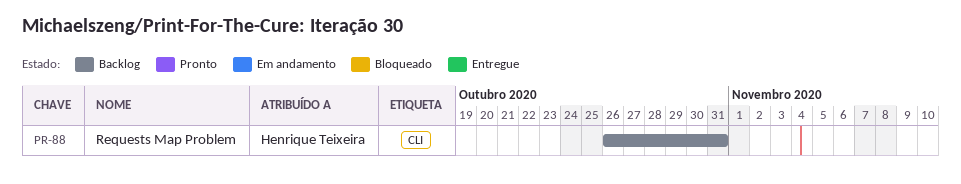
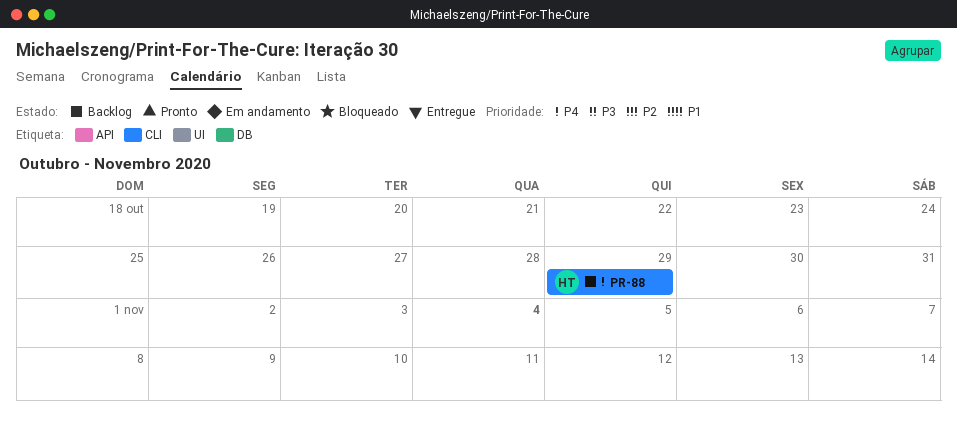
PR-88, start: Oct 26 -> Oct 29
PR-88, due: Oct 31 -> Oct 29

